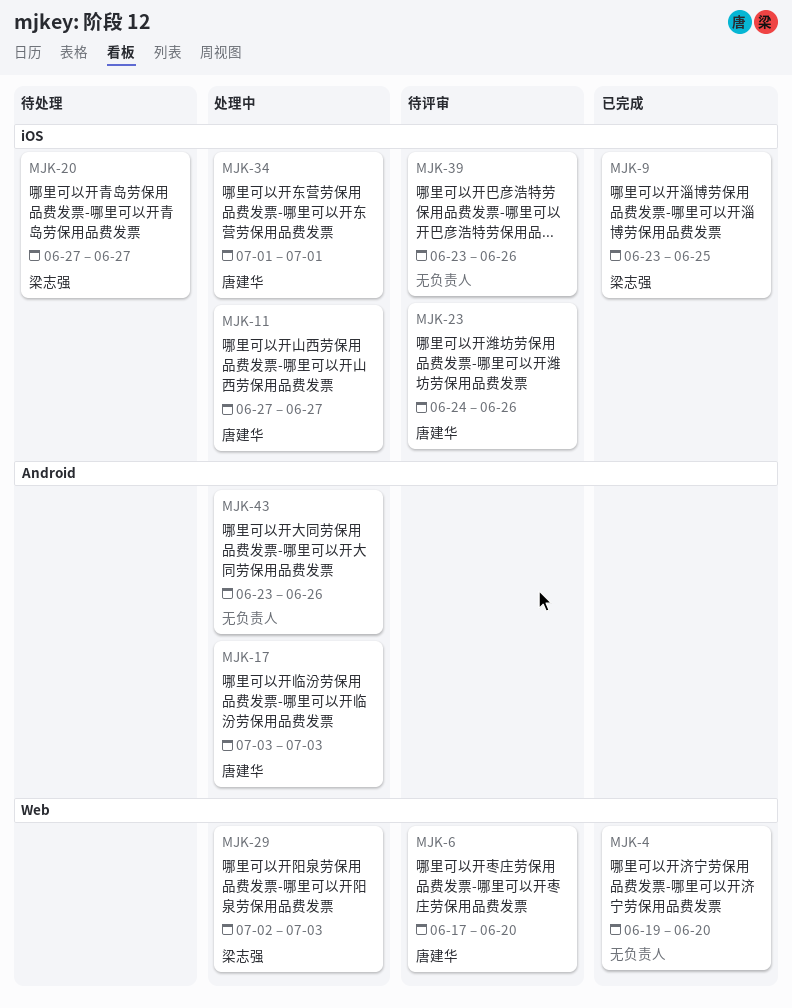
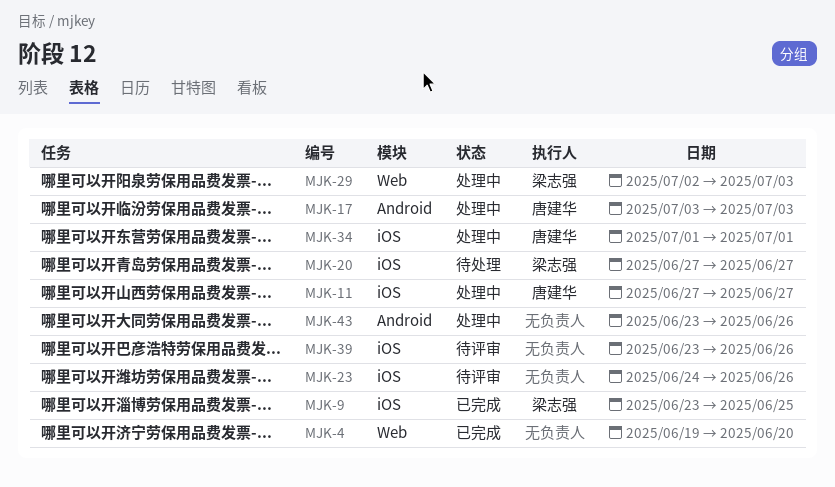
MJK-6: present -> none
MJK-23, owner: 唐建华 -> none

